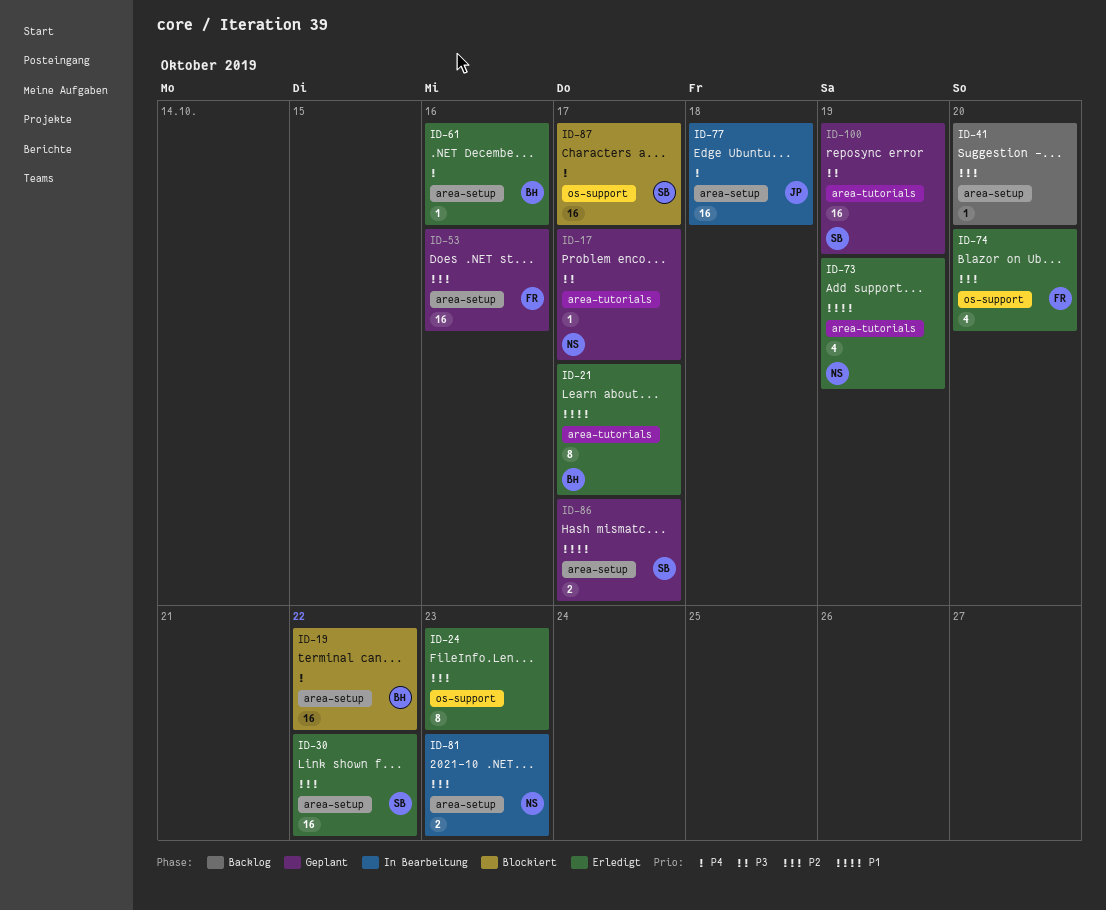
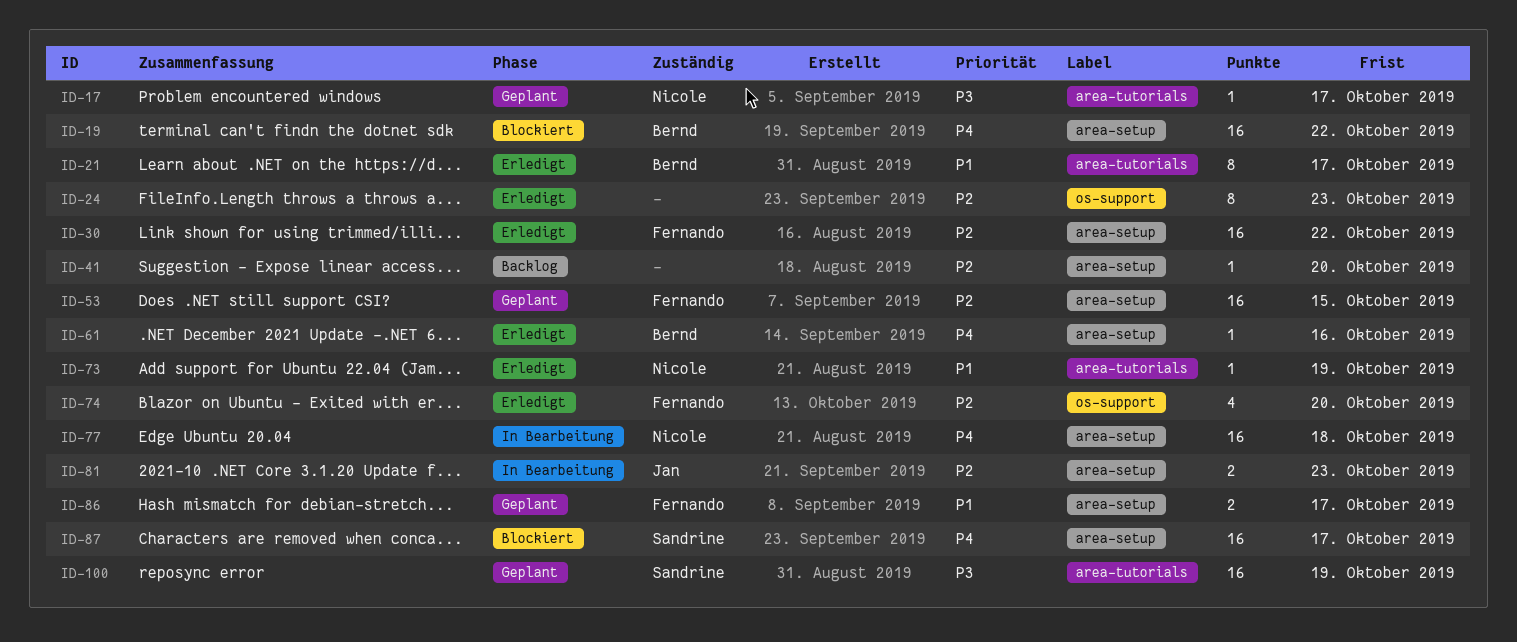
ID-30, owner: Sandrine -> Fernando
ID-53, due: Oct 16 -> Oct 15
ID-73, estimate: 4 -> 1
ID-77, owner: Jan -> Nicole
ID-81, owner: Nicole -> Jan
ID-86, owner: Sandrine -> Fernando
ID-87, label: os-support -> area-setup

